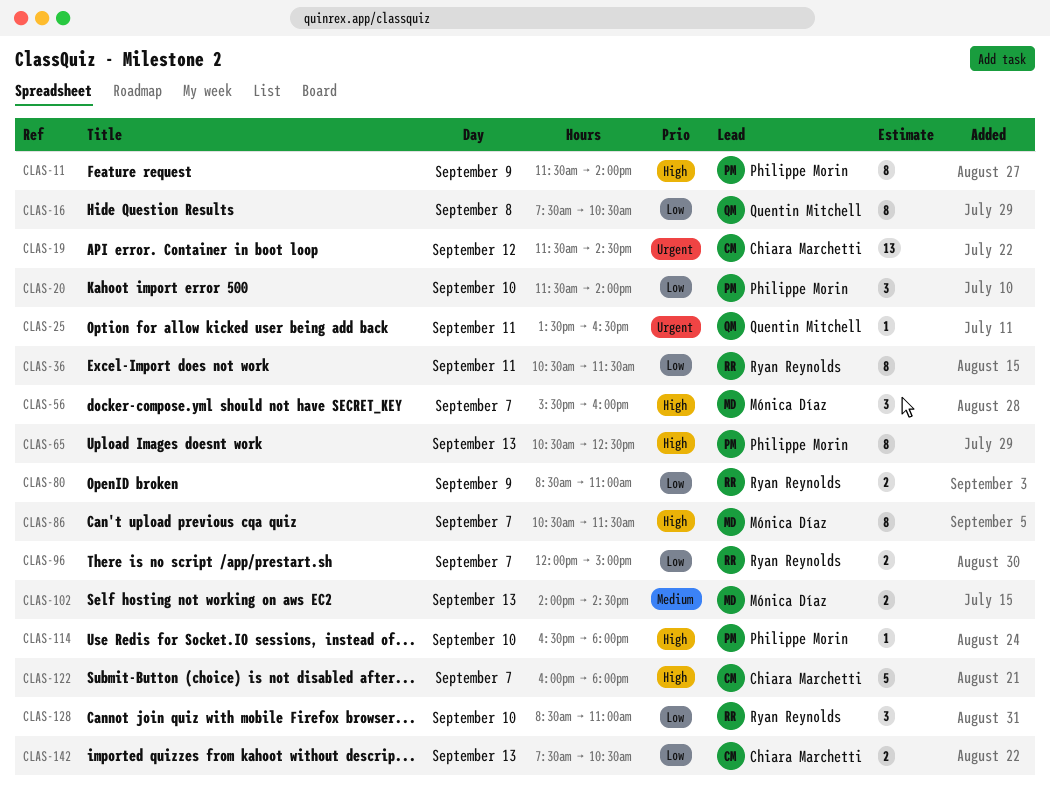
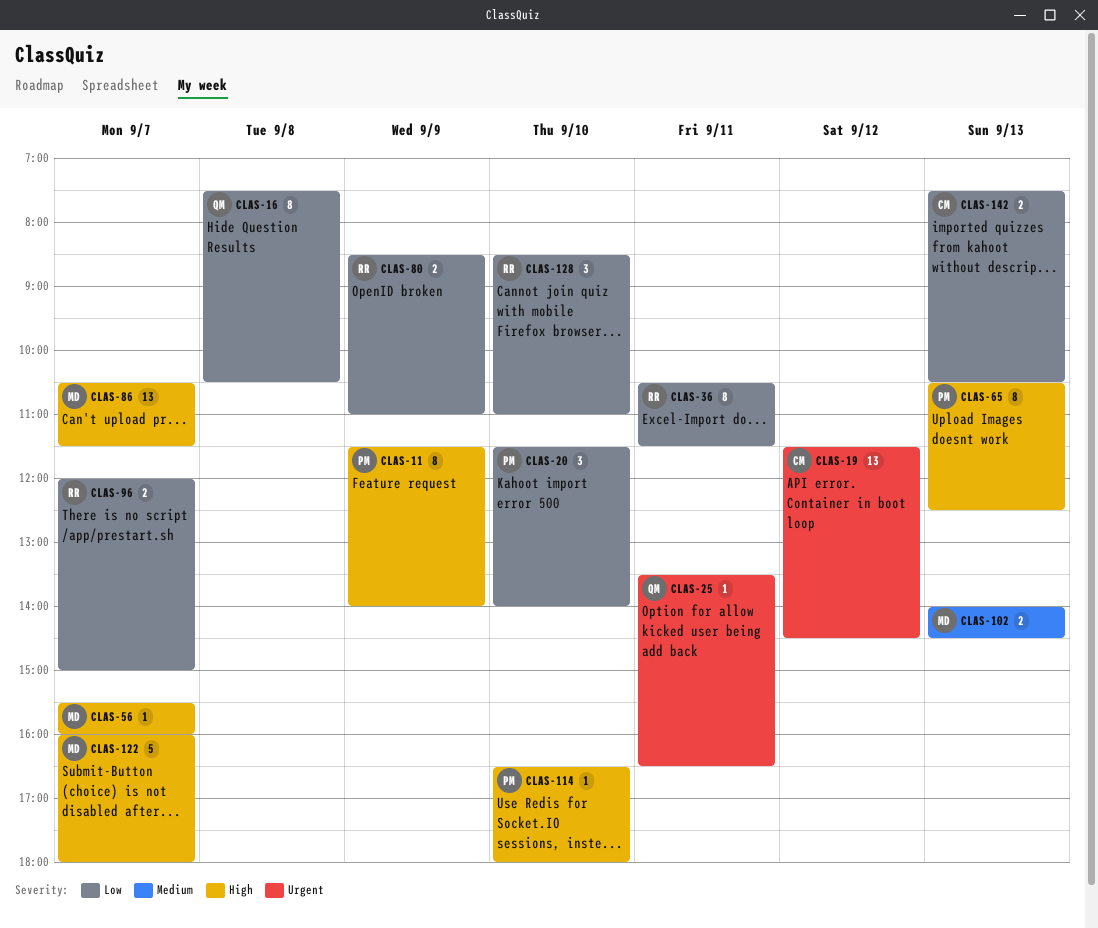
CLAS-56, estimate: 3 -> 1
CLAS-86, estimate: 8 -> 13
CLAS-122, owner: Chiara Marchetti -> Mónica Díaz

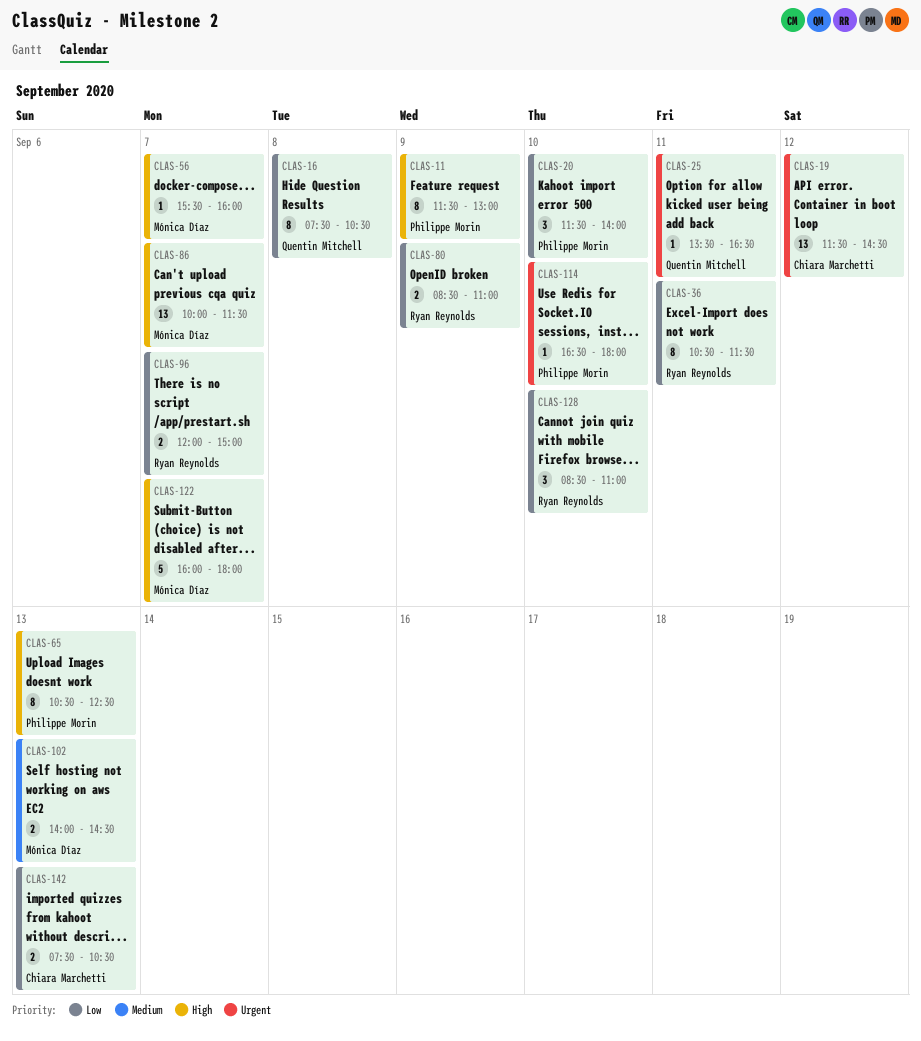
CLAS-11, ends: 14:00 -> 13:00
CLAS-86, begins: 10:30 -> 10:00
CLAS-114, priority: High -> Urgent

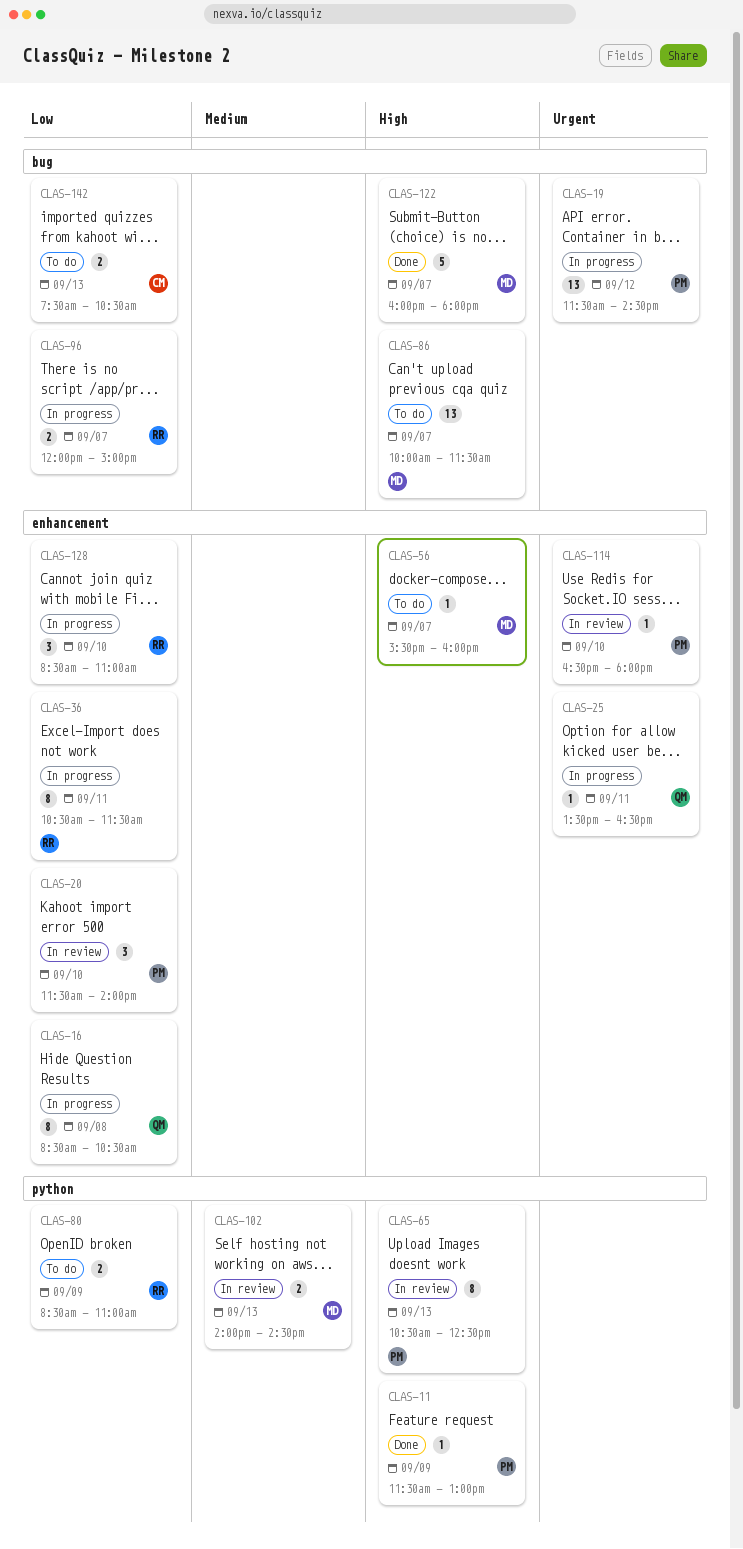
CLAS-11, estimate: 8 -> 1
CLAS-16, begins: 07:30 -> 08:30
CLAS-19, owner: Chiara Marchetti -> Philippe Morin

